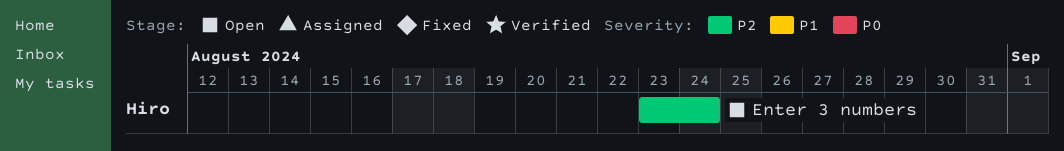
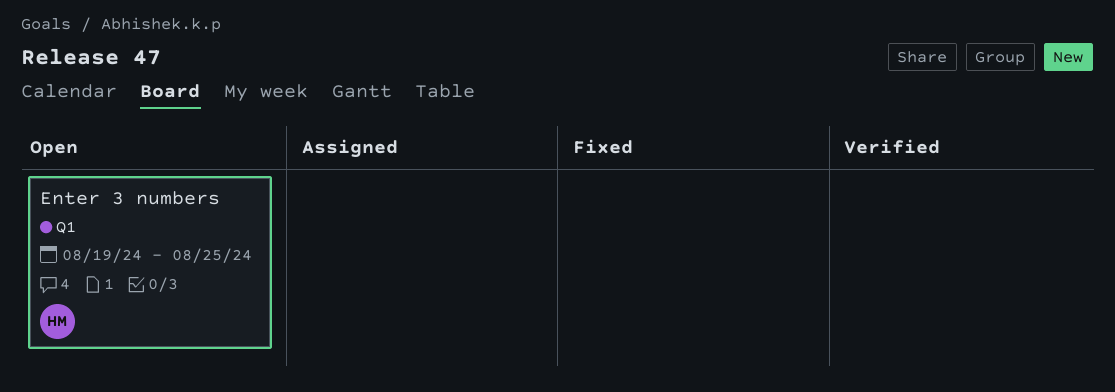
Enter 3 numbers, start: Aug 23 -> Aug 19
Enter 3 numbers, due: Aug 24 -> Aug 25

